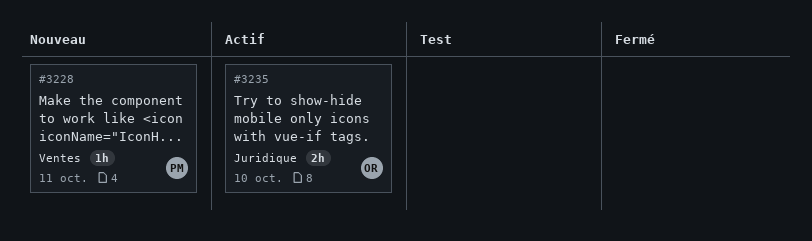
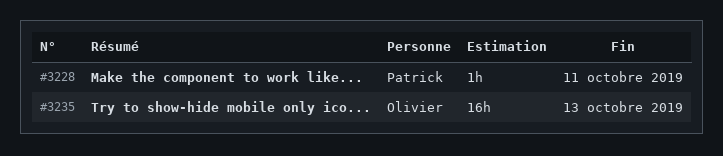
#3235, estimate: 2h -> 16h
#3235, due: Oct 10 -> Oct 13

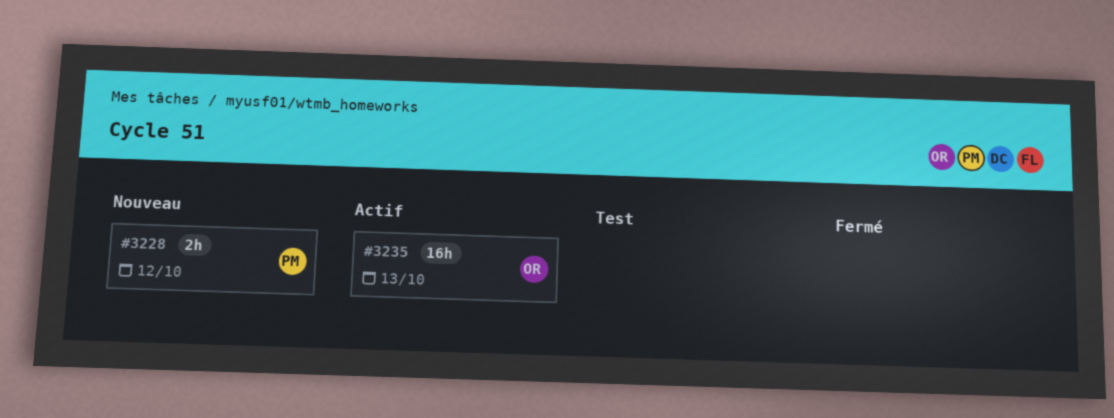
#3228, estimate: 1h -> 2h
#3228, due: Oct 11 -> Oct 12

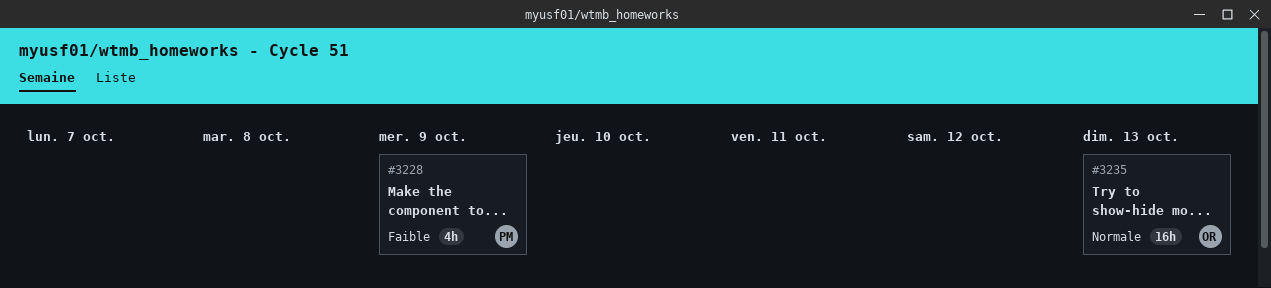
#3228, estimate: 2h -> 4h
#3228, due: Oct 12 -> Oct 9

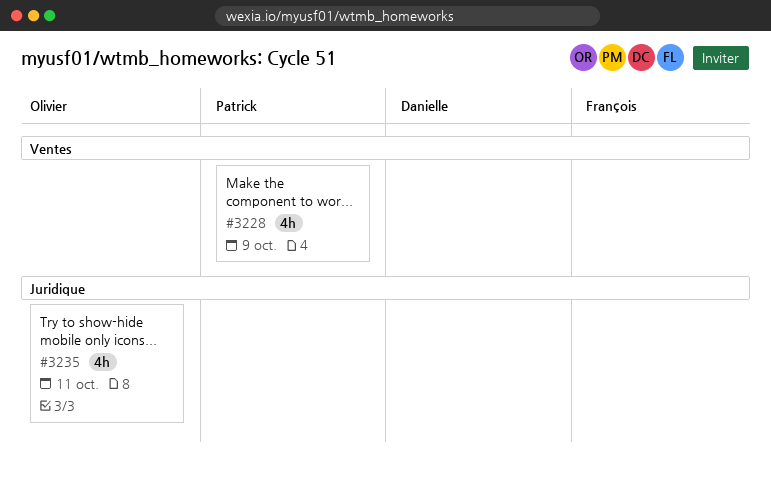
#3235, estimate: 16h -> 4h
#3235, due: Oct 13 -> Oct 11

